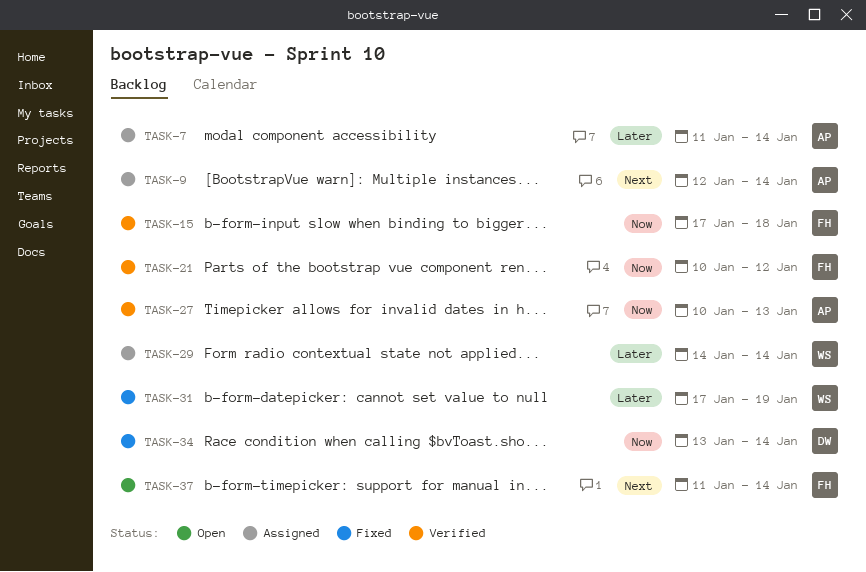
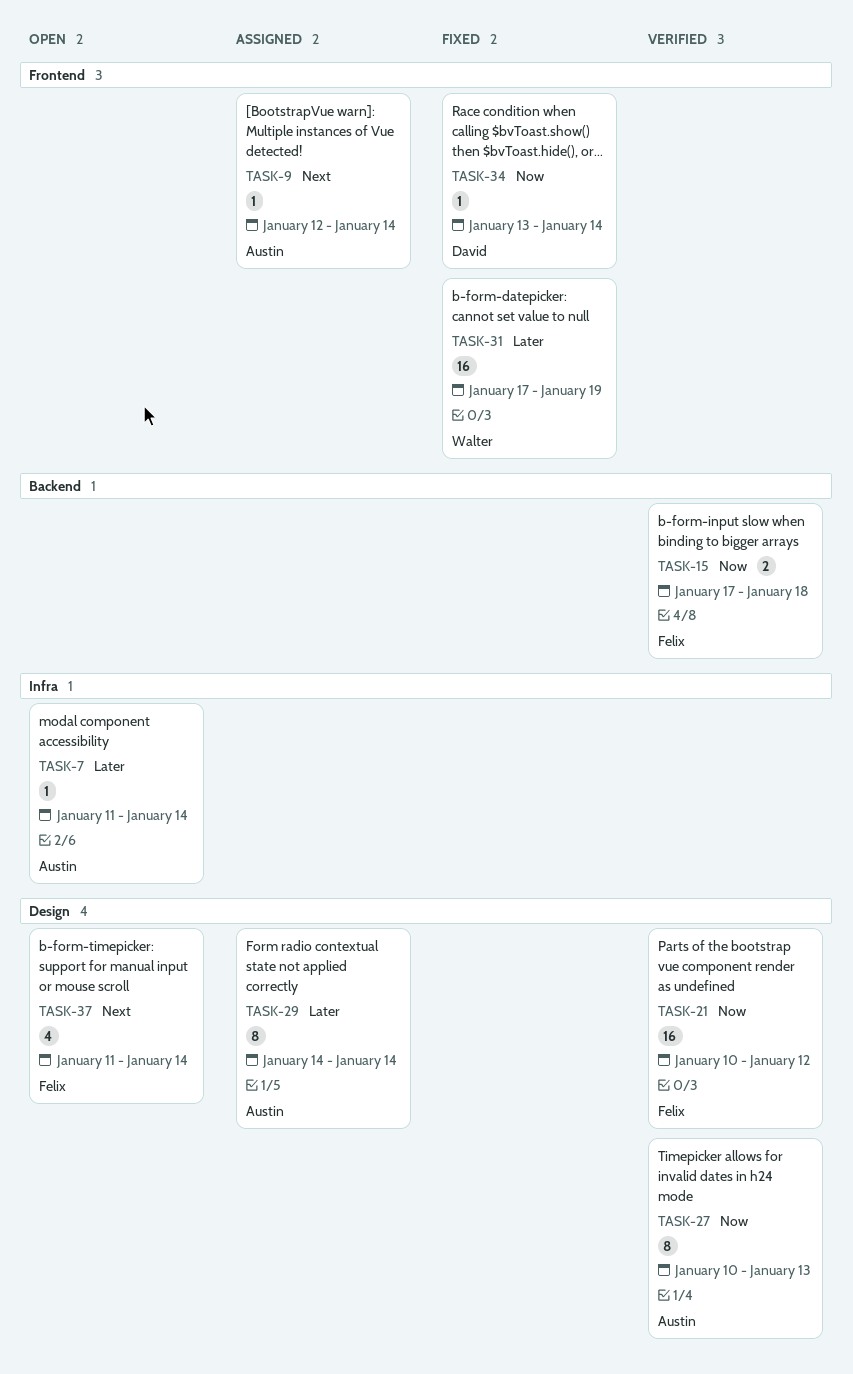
TASK-7, status: Assigned -> Open
TASK-29, owner: Walter -> Austin

